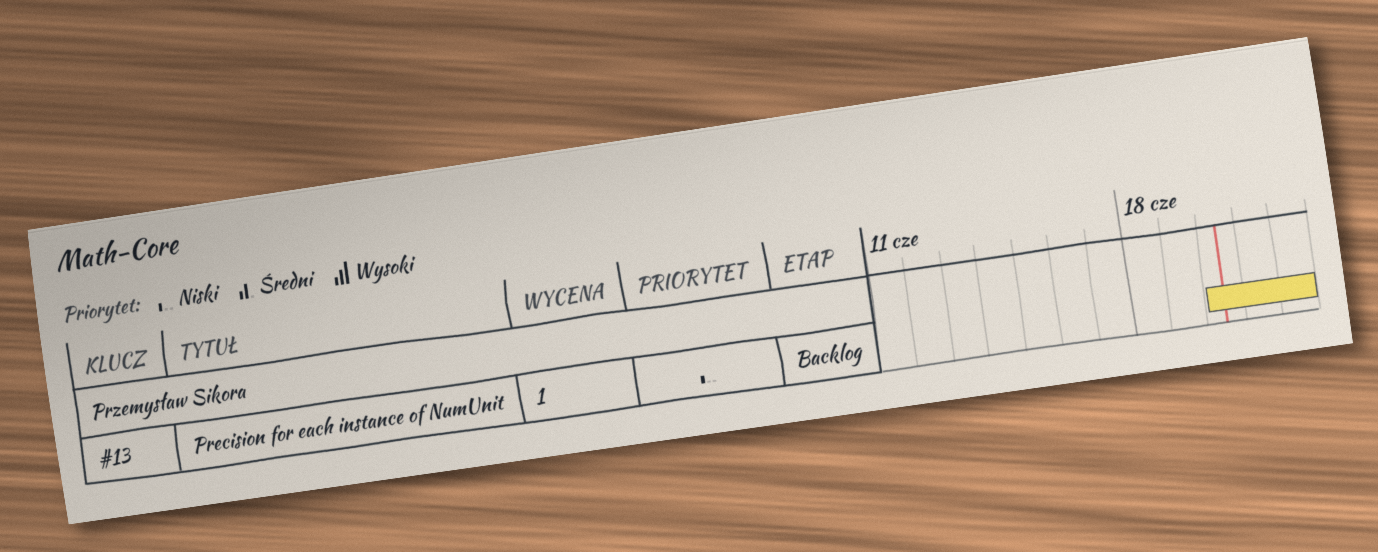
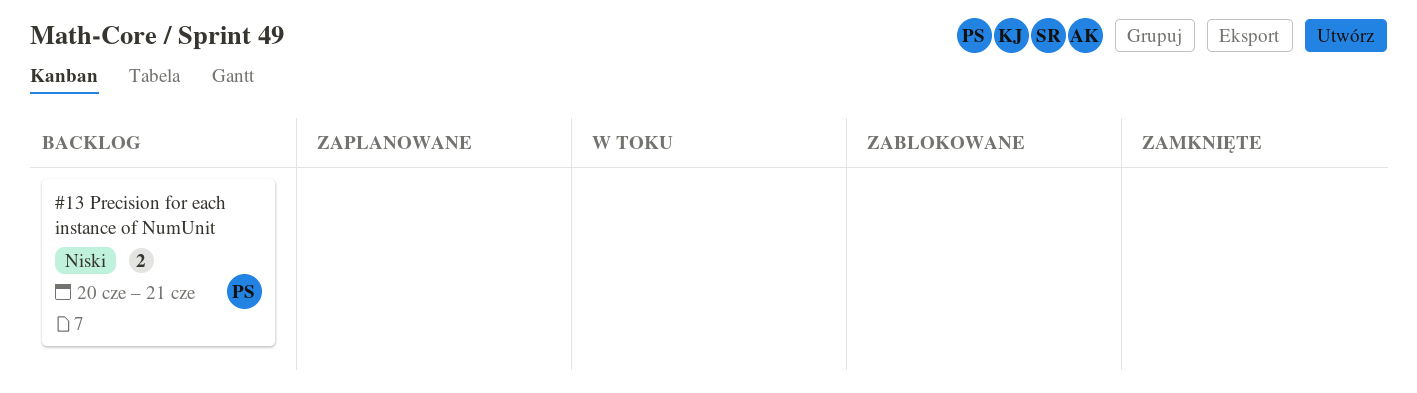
#13, estimate: 1 -> 2
#13, due: Jun 22 -> Jun 21

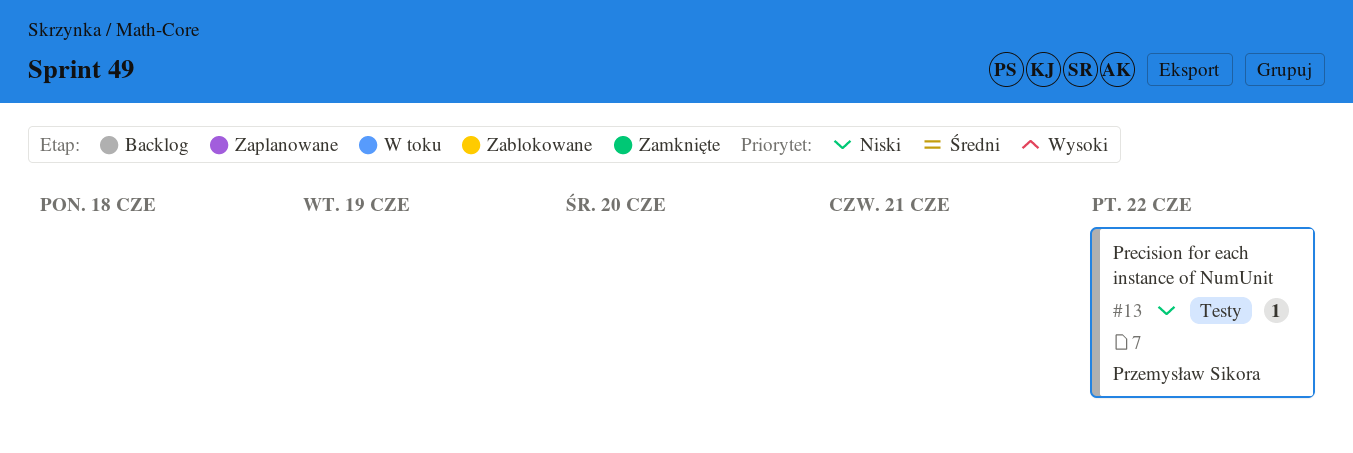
#13, estimate: 2 -> 1
#13, due: Jun 21 -> Jun 22

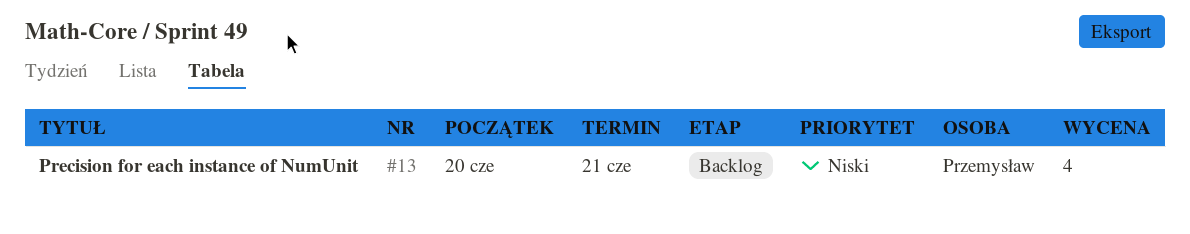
#13, estimate: 1 -> 4
#13, due: Jun 22 -> Jun 21

